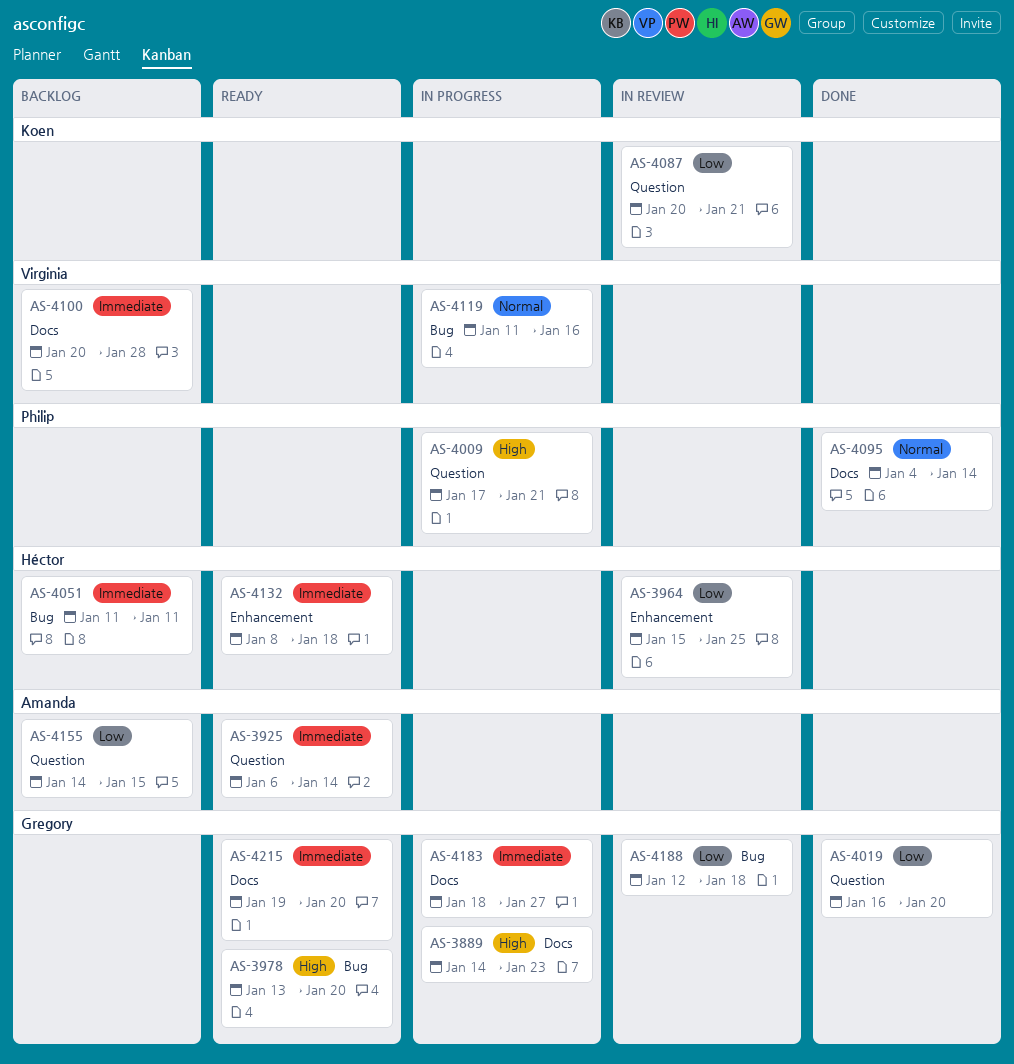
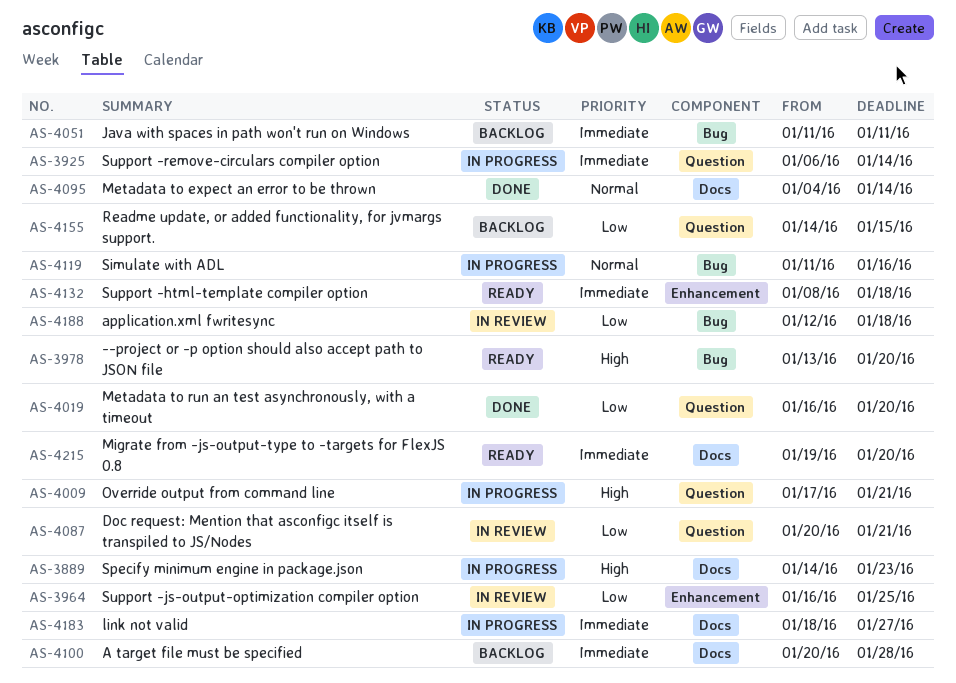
AS-3925, status: Ready -> In progress
AS-3964, start: Jan 15 -> Jan 16

